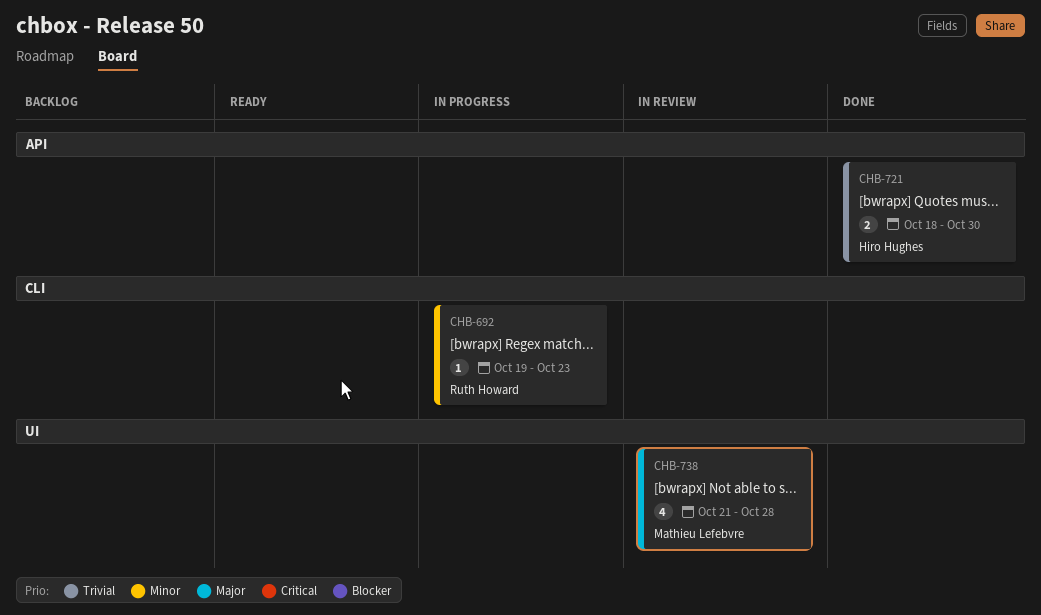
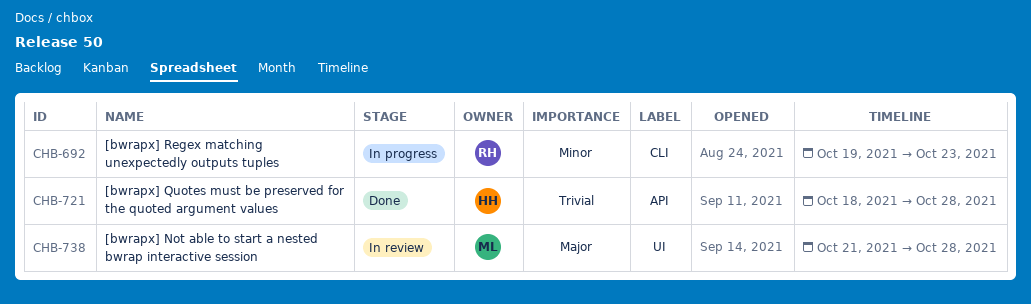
CHB-721, due: Oct 30 -> Oct 28

